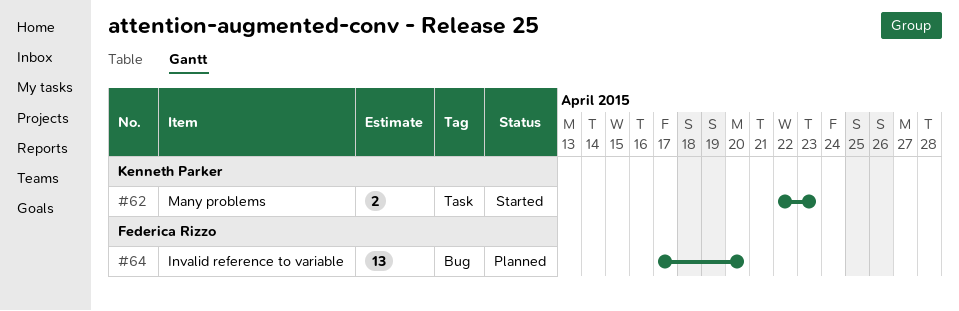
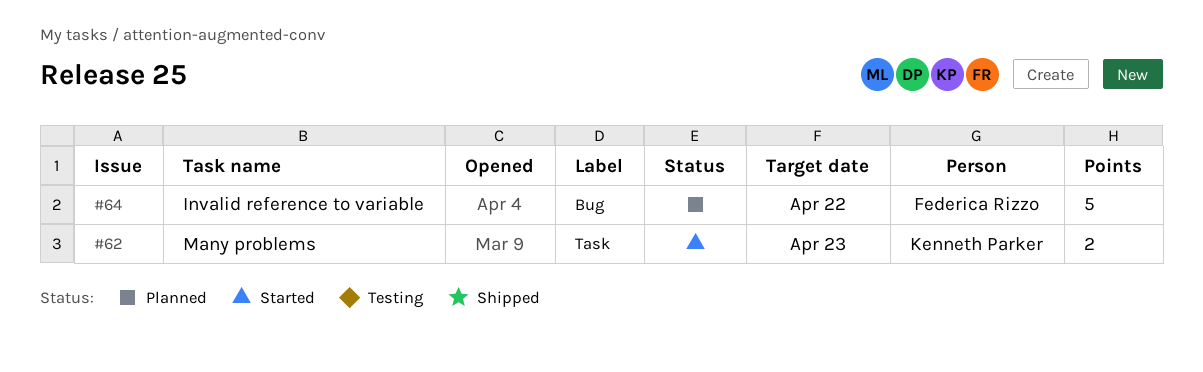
#64, estimate: 13 -> 5
#64, due: Apr 20 -> Apr 22

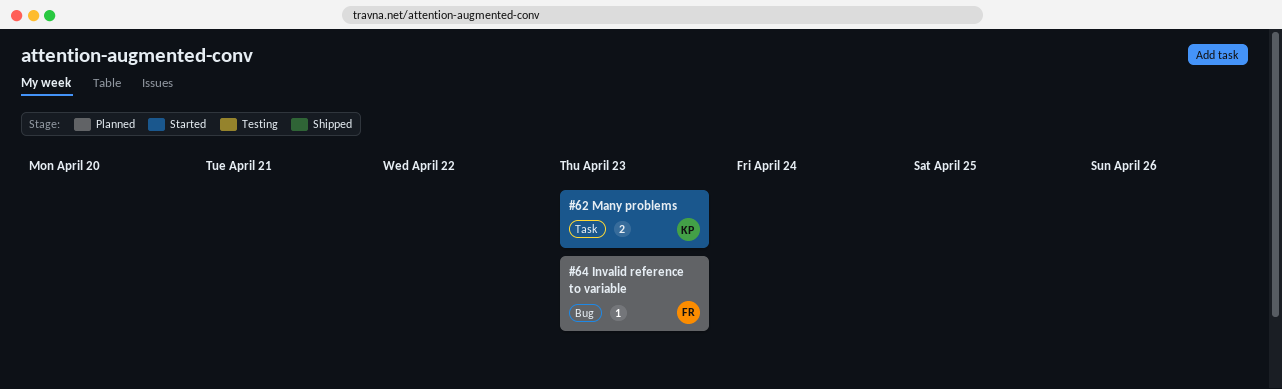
#64, estimate: 5 -> 1
#64, due: Apr 22 -> Apr 23

